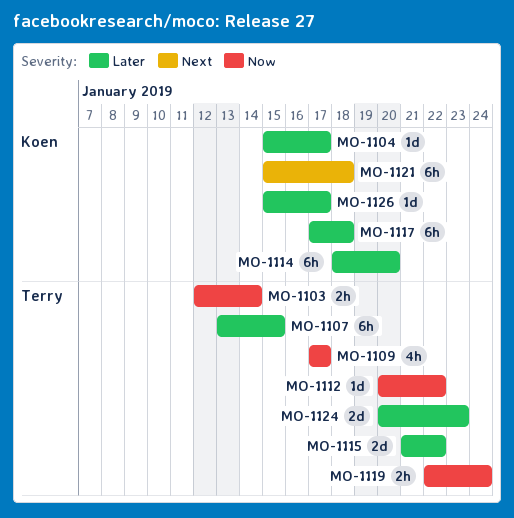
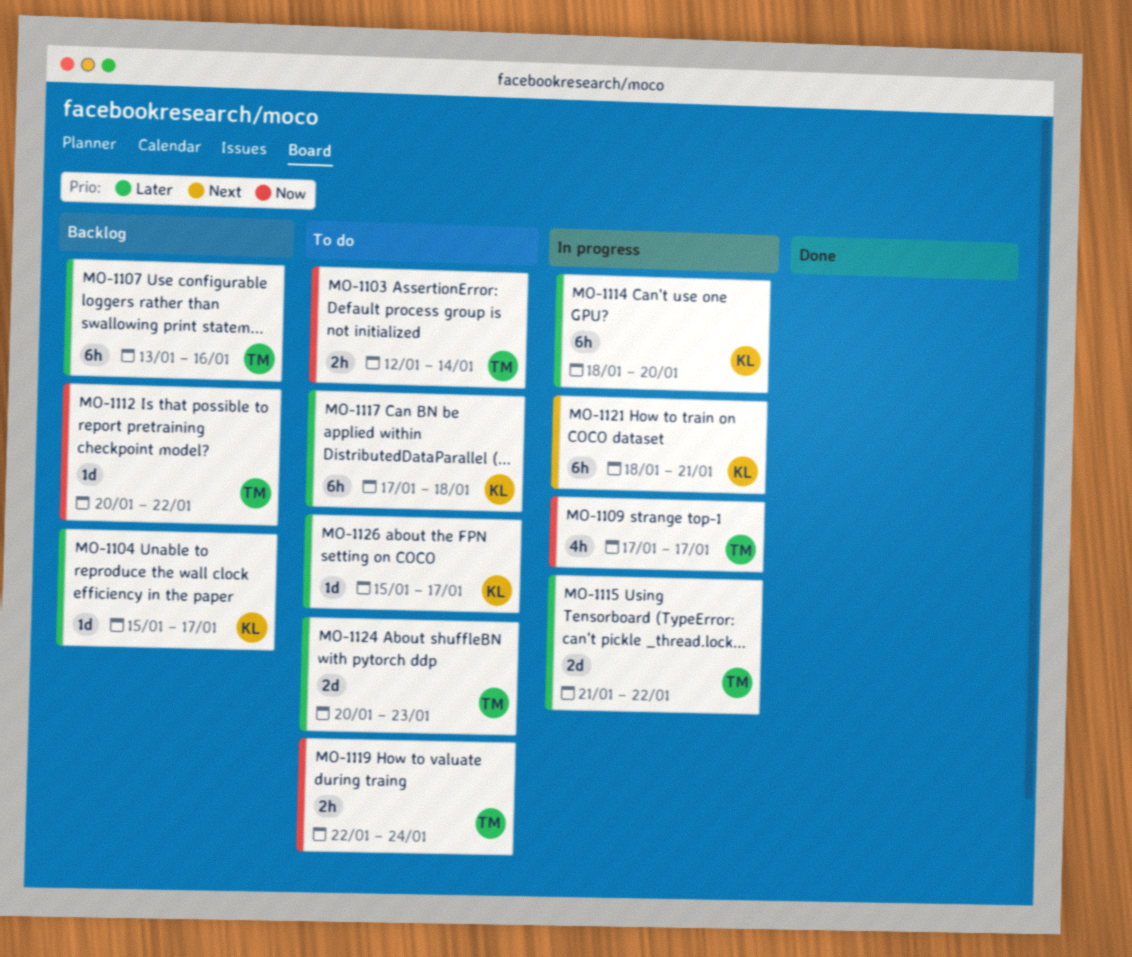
MO-1107, due: Jan 15 -> Jan 16
MO-1121, start: Jan 15 -> Jan 18
MO-1121, due: Jan 18 -> Jan 21

